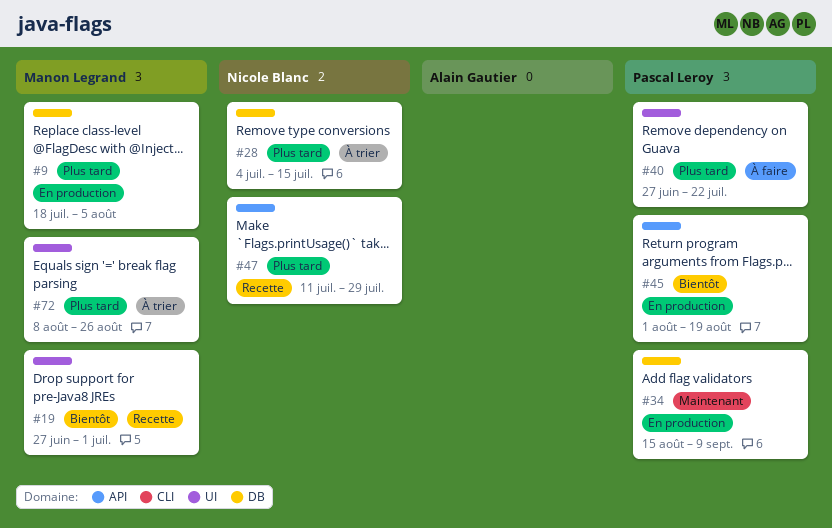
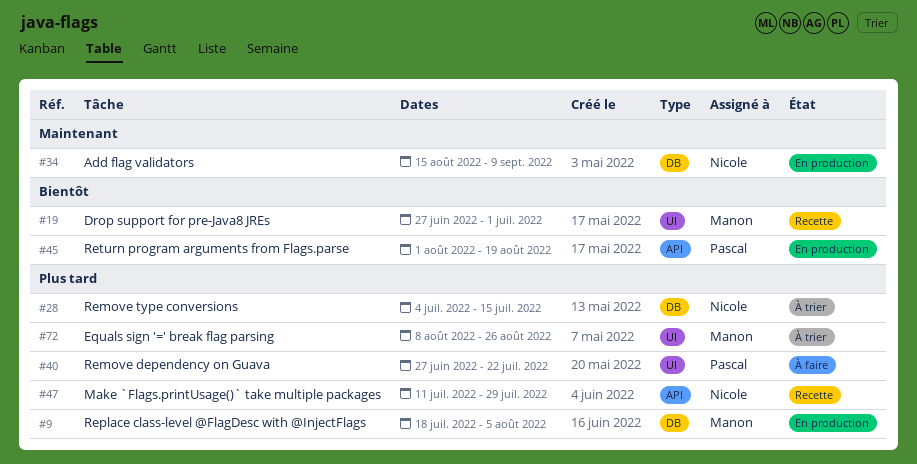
#34, owner: Pascal Leroy -> Nicole Blanc

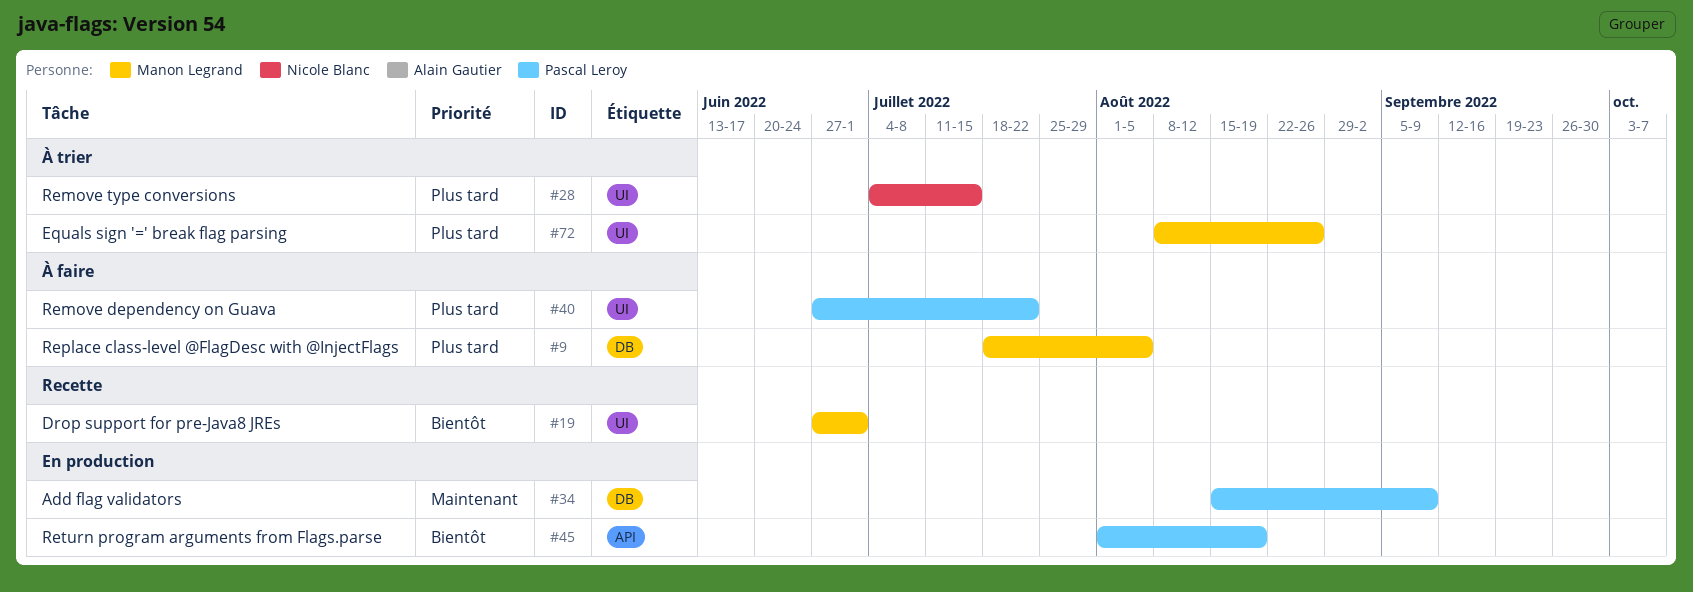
#9, status: En production -> À faire
#28, label: DB -> UI
#34, owner: Nicole Blanc -> Pascal Leroy
#47: present -> none

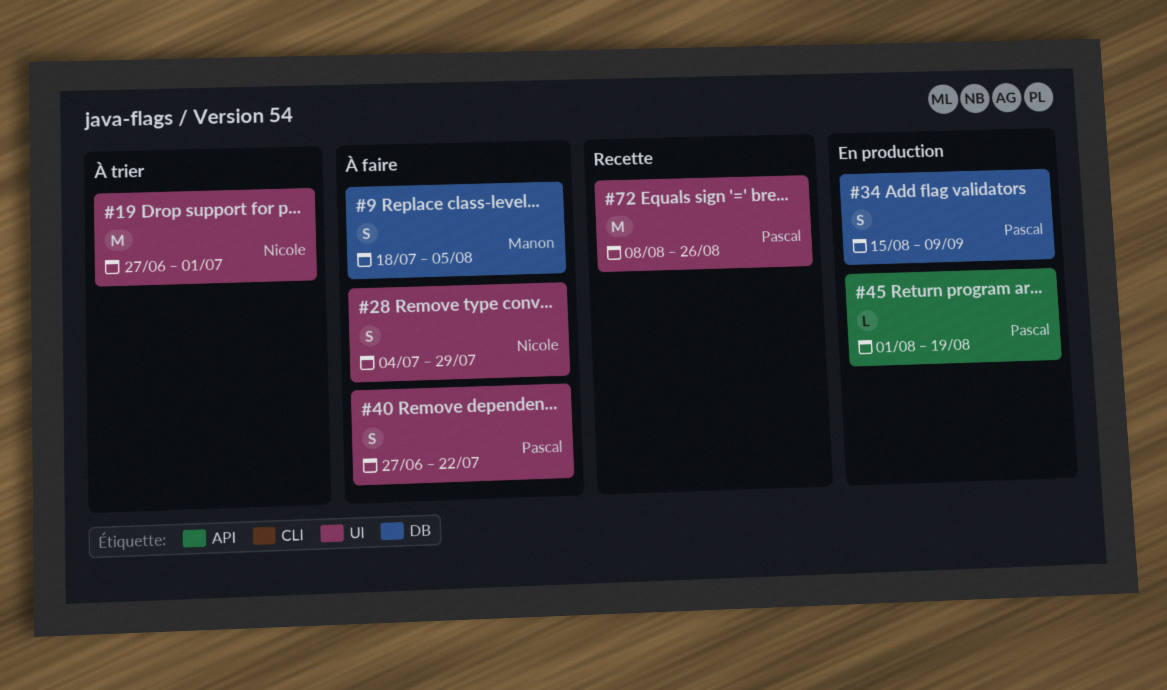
#19, status: Recette -> À trier
#19, owner: Manon Legrand -> Nicole Blanc
#28, status: À trier -> À faire
#28, due: Jul 15 -> Jul 29
#72, status: À trier -> Recette
#72, owner: Manon Legrand -> Pascal Leroy

